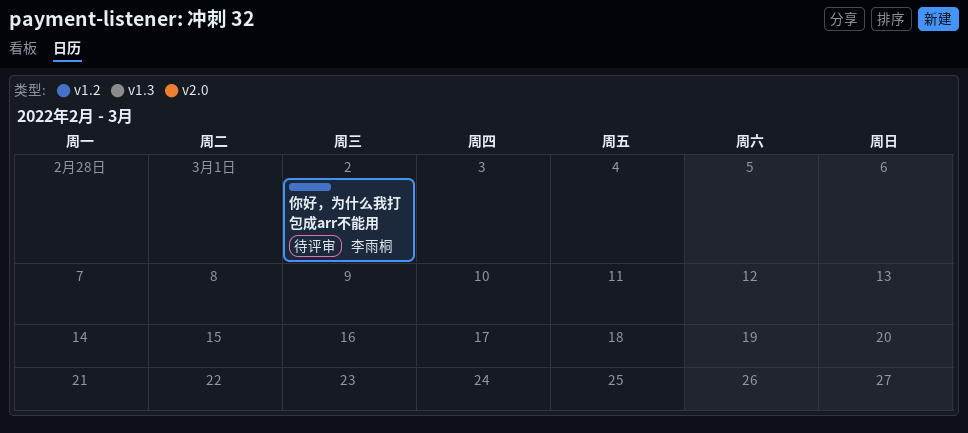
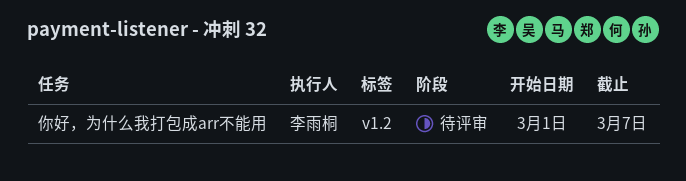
你好，为什么我打包成arr不能用, due: Mar 2 -> Mar 7

